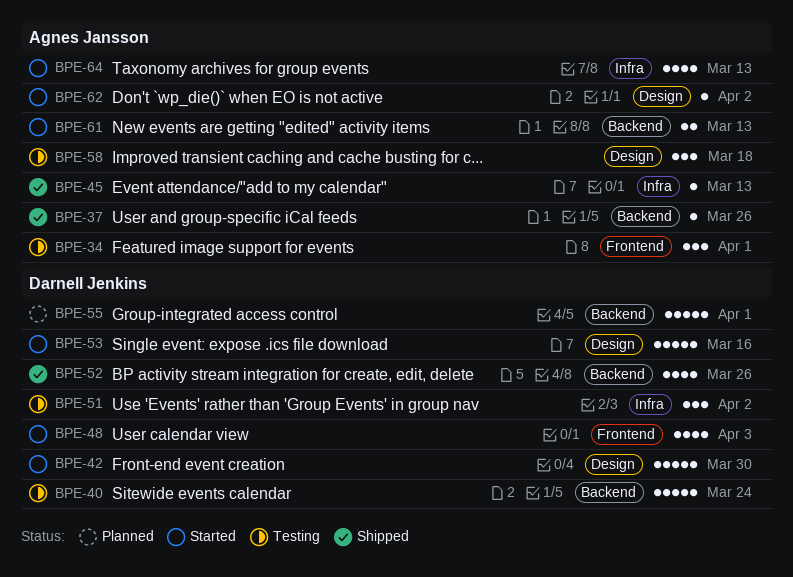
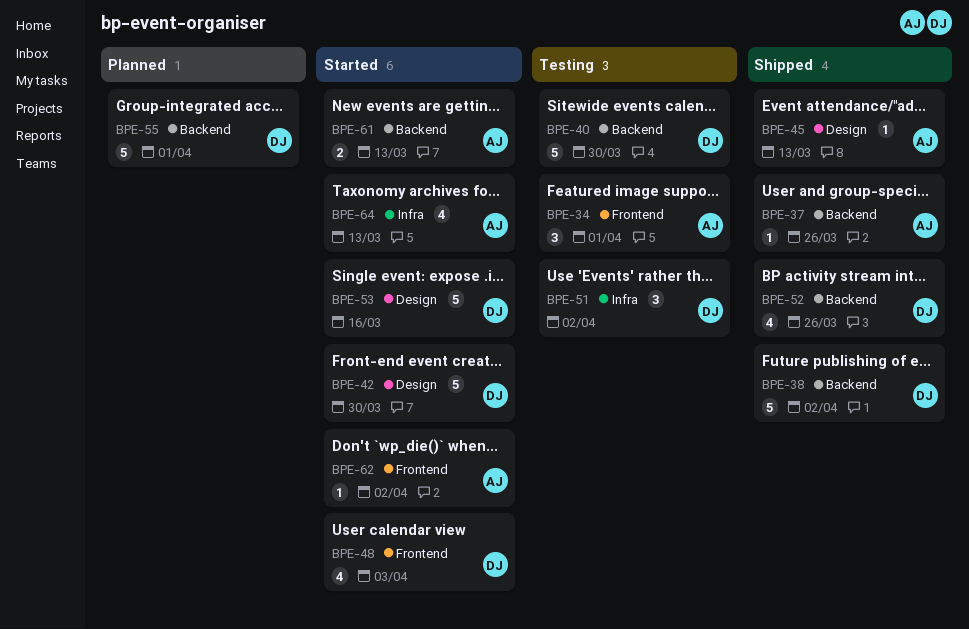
BPE-38: none -> present
BPE-40, due: Mar 24 -> Mar 30
BPE-45, label: Infra -> Design
BPE-58: present -> none
BPE-62, label: Design -> Frontend

